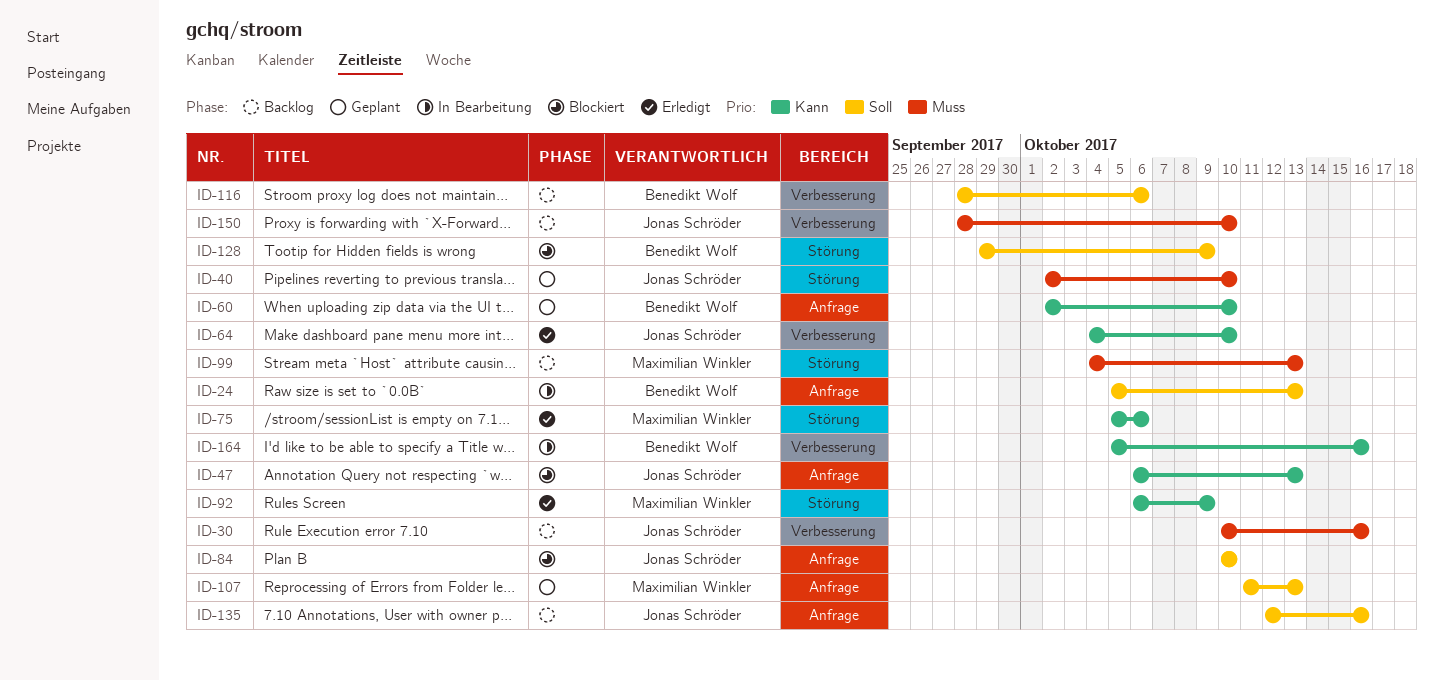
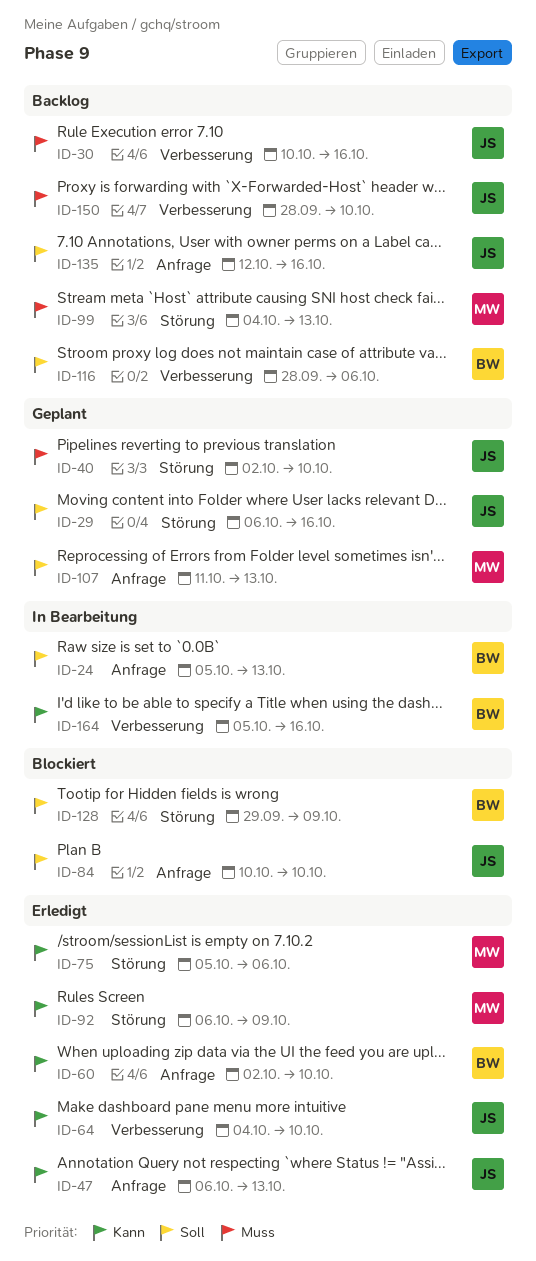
ID-29: none -> present
ID-47, status: Blockiert -> Erledigt
ID-60, status: Geplant -> Erledigt

